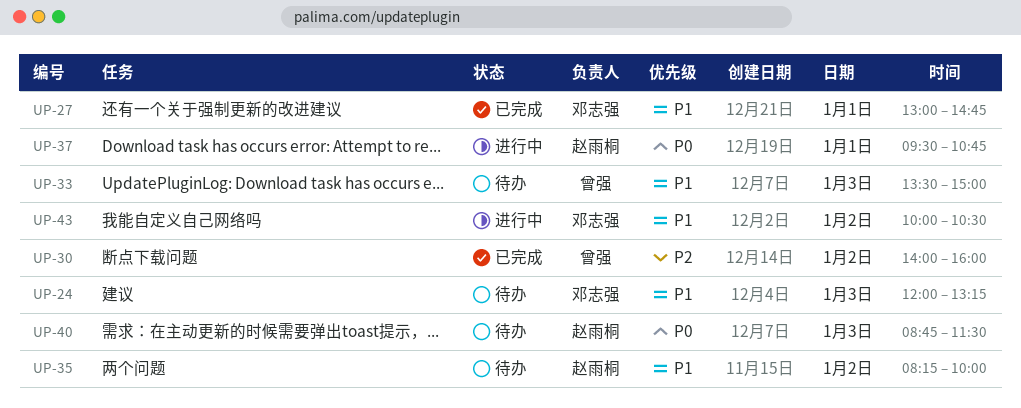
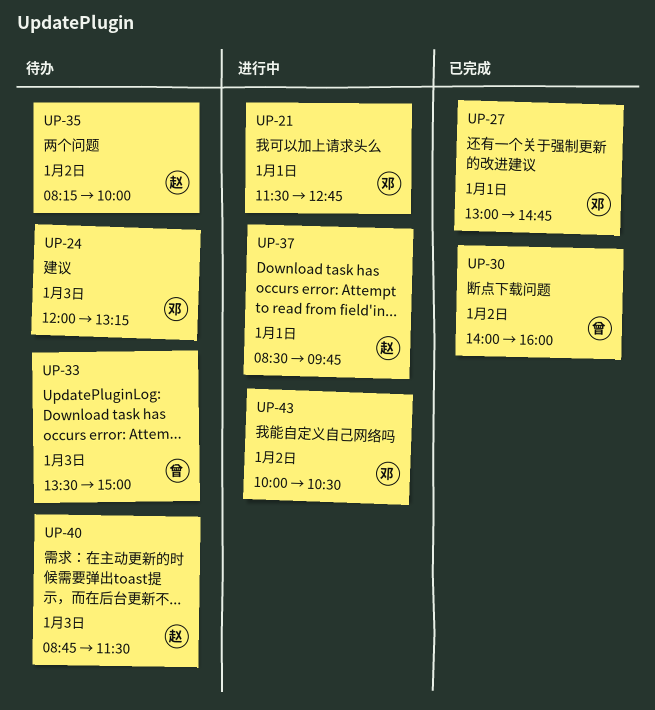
UP-21: none -> present
UP-37, begins: 09:30 -> 08:30
UP-37, ends: 10:45 -> 09:45

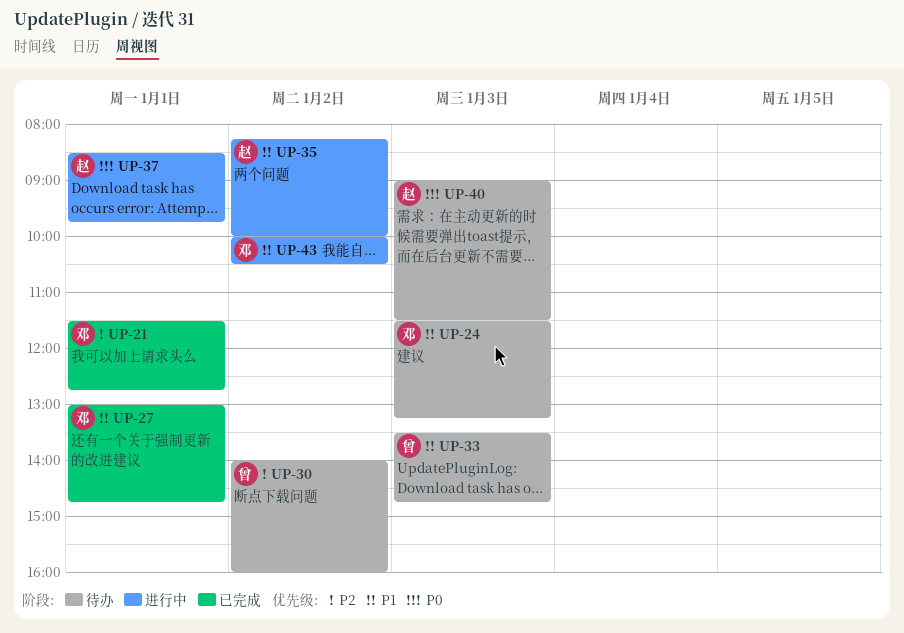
UP-21, status: 进行中 -> 已完成
UP-24, begins: 12:00 -> 11:30
UP-30, status: 已完成 -> 待办
UP-33, ends: 15:00 -> 14:45
UP-35, status: 待办 -> 进行中
UP-40, begins: 08:45 -> 09:00

